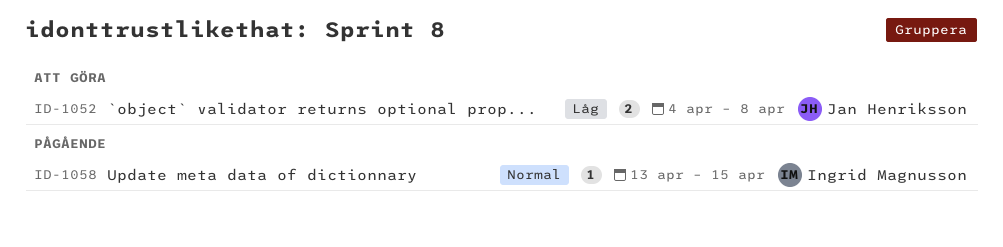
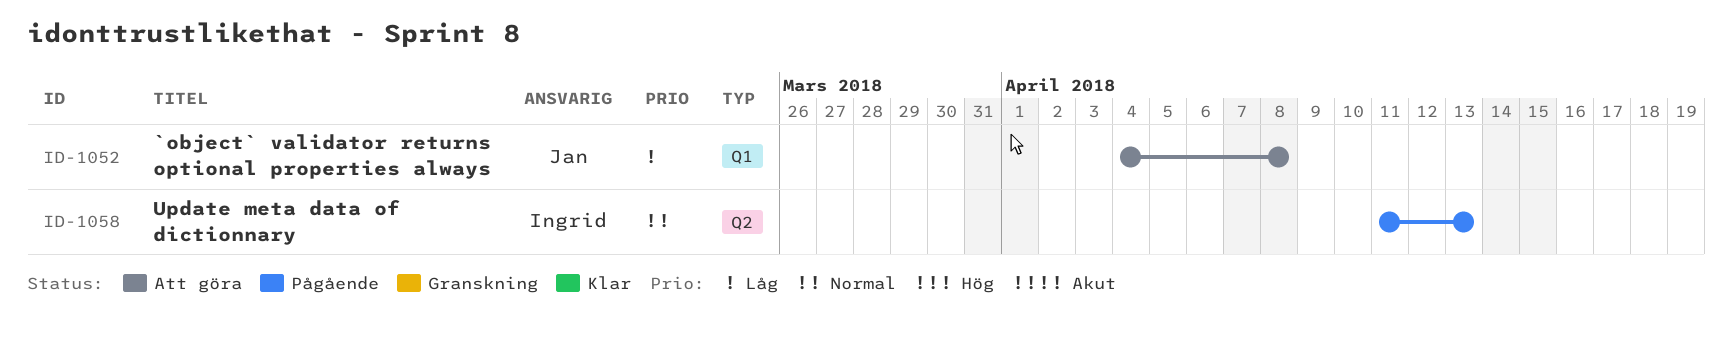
ID-1058, start: Apr 13 -> Apr 11
ID-1058, due: Apr 15 -> Apr 13

